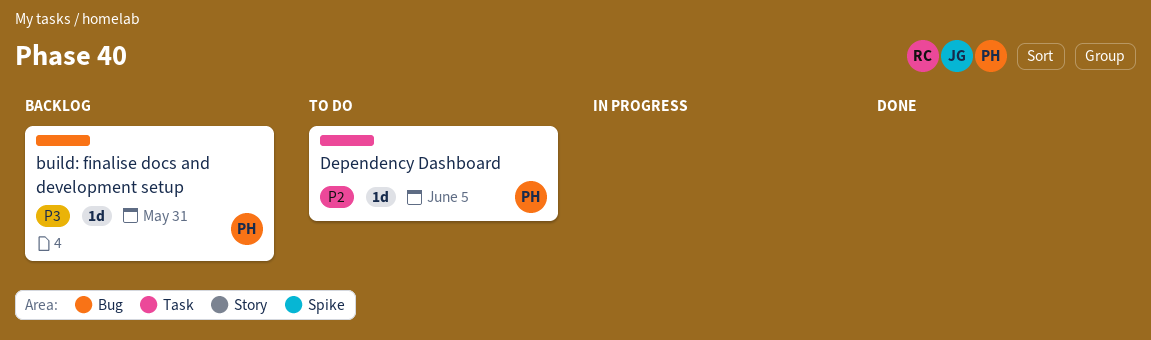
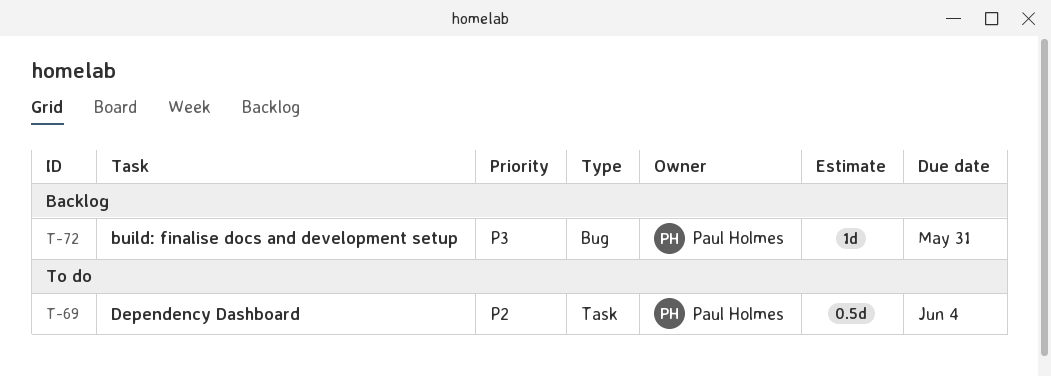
Dependency Dashboard, estimate: 1d -> 0.5d
Dependency Dashboard, due: Jun 5 -> Jun 4

